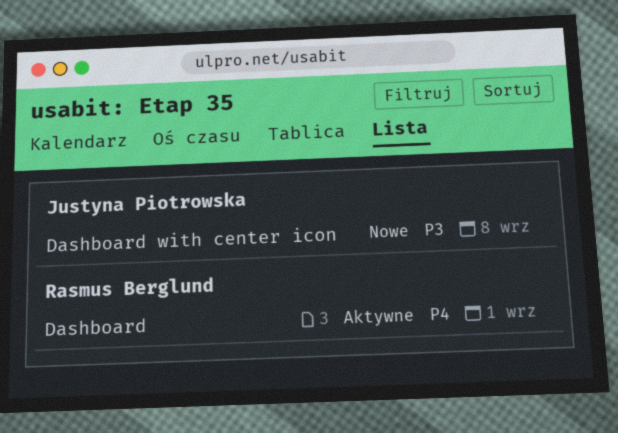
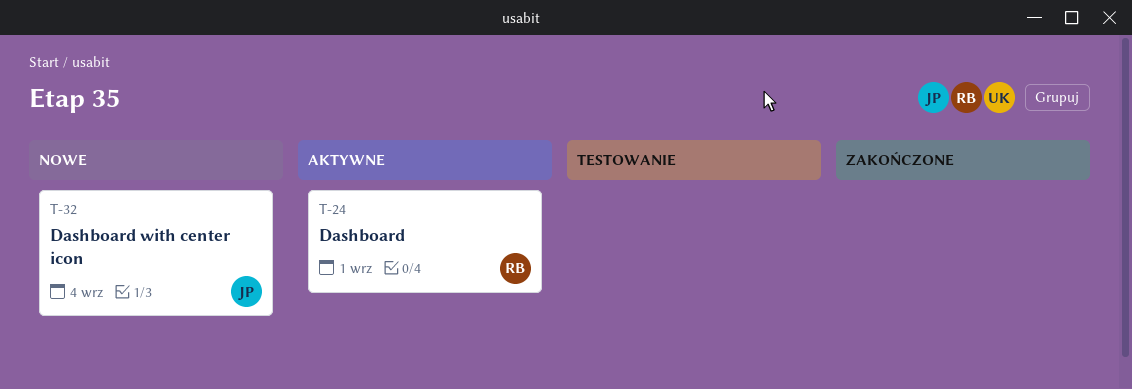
Dashboard with center icon, due: Sep 8 -> Sep 4

